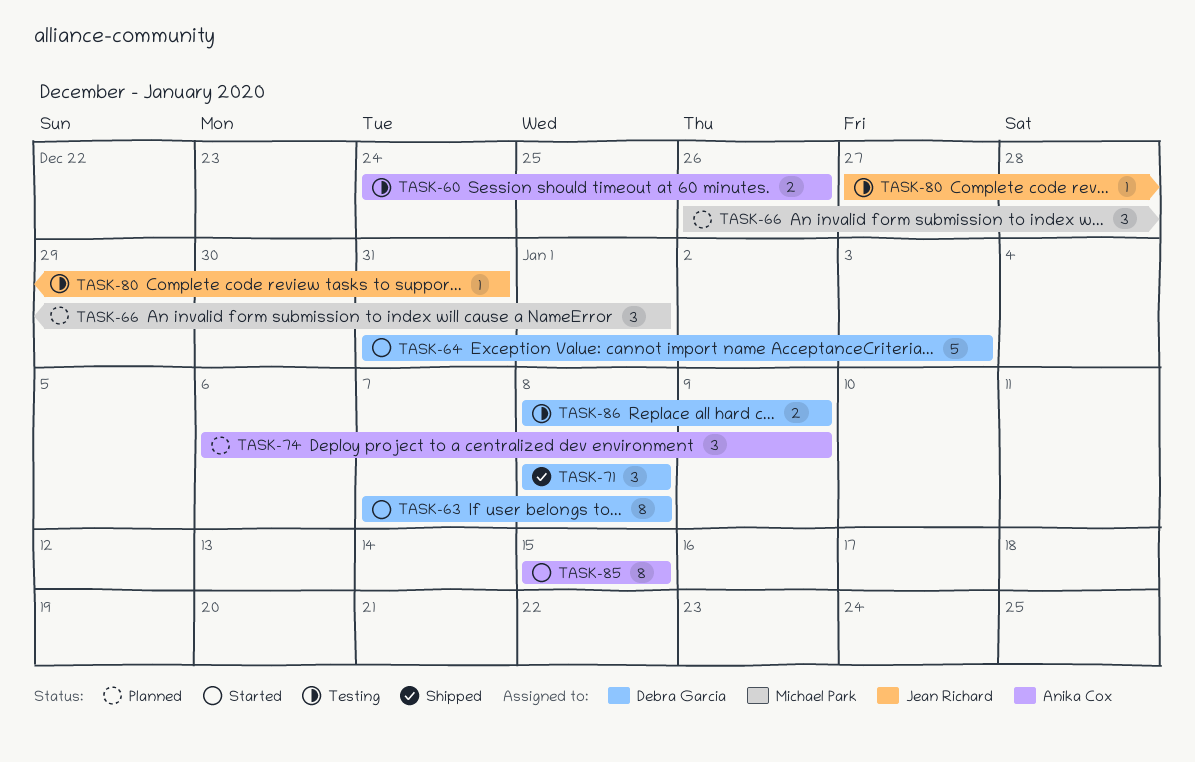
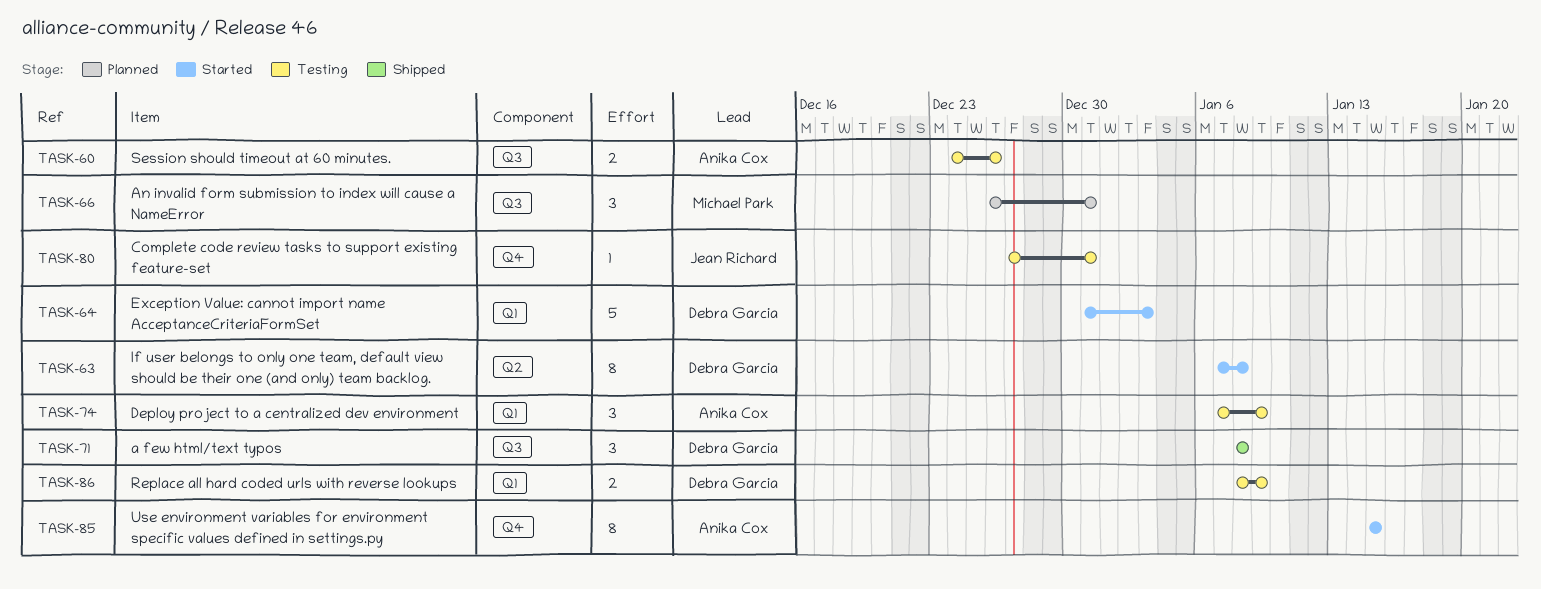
TASK-66, due: Jan 1 -> Dec 31
TASK-74, status: Planned -> Testing
TASK-74, start: Jan 6 -> Jan 7

